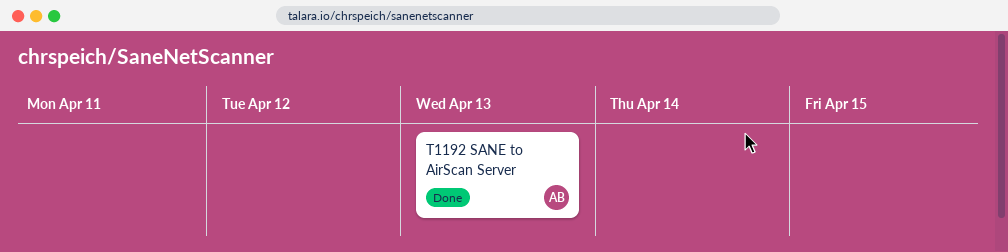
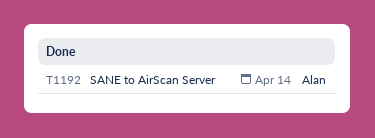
T1192, due: Apr 13 -> Apr 14

